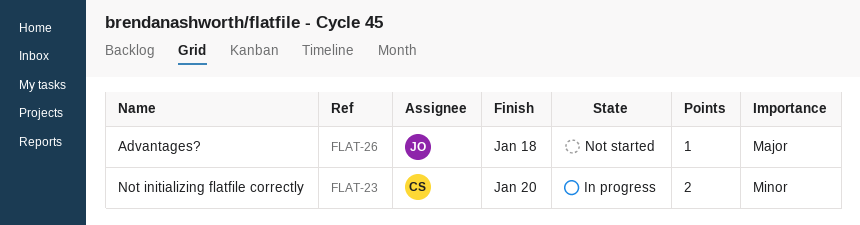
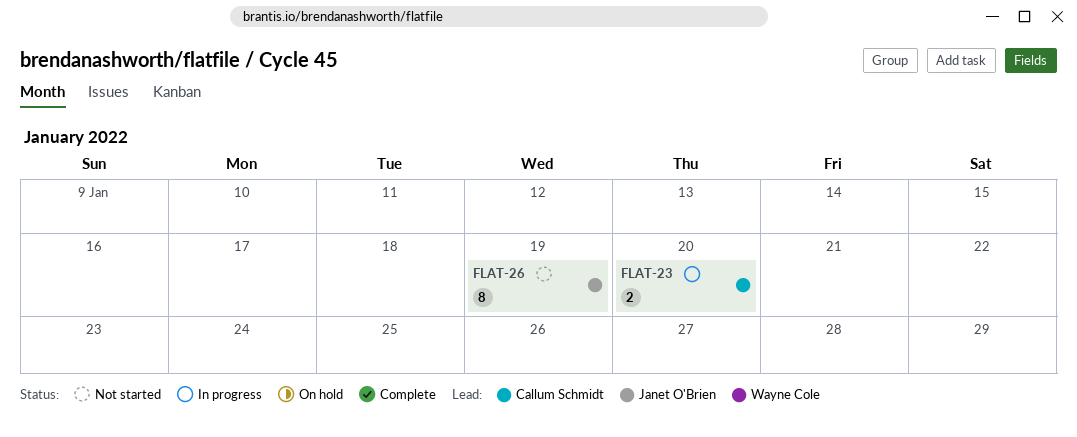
FLAT-26, estimate: 1 -> 8
FLAT-26, due: Jan 18 -> Jan 19

